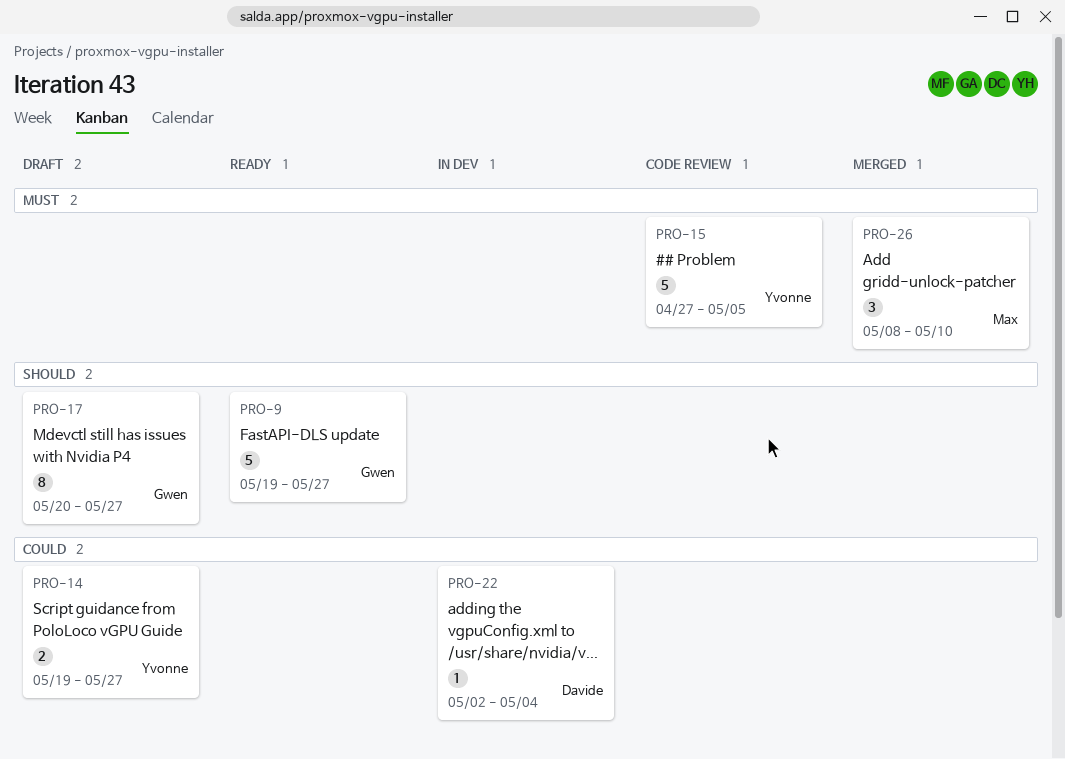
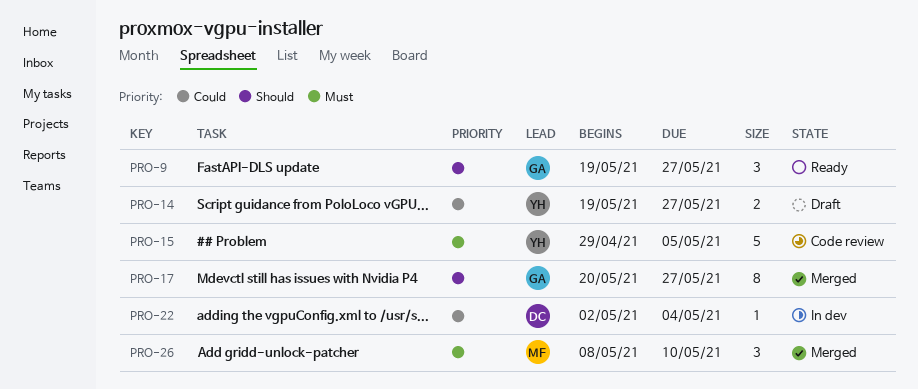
PRO-9, estimate: 5 -> 3
PRO-15, start: Apr 27 -> Apr 29
PRO-17, status: Draft -> Merged

